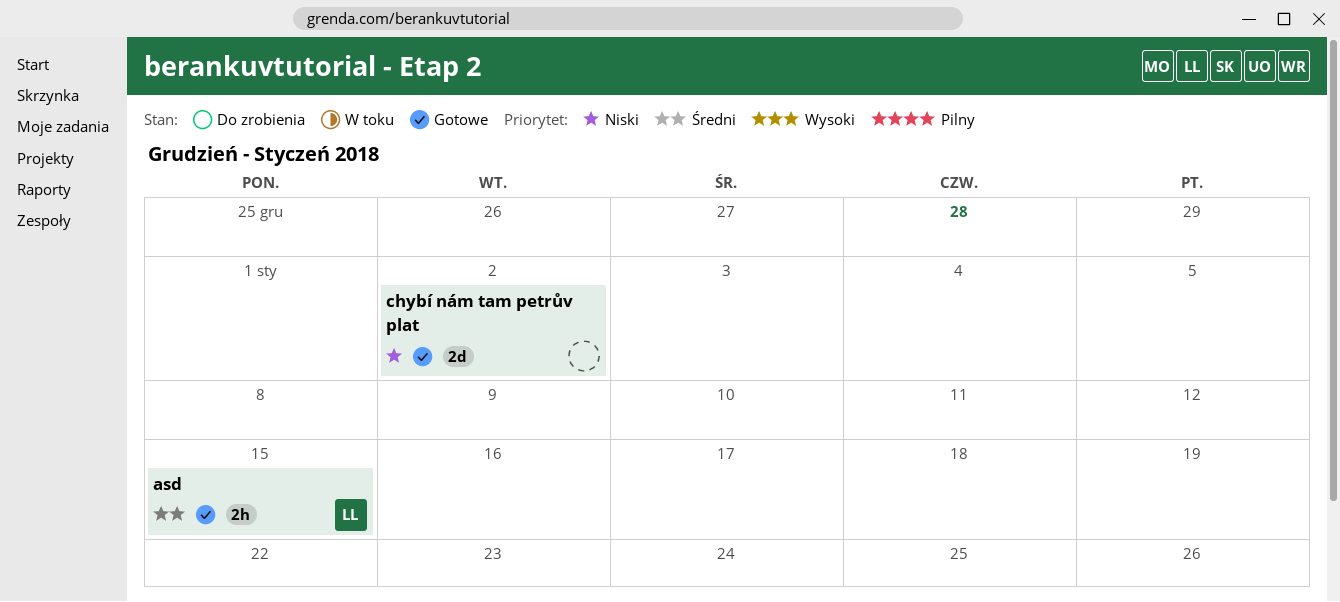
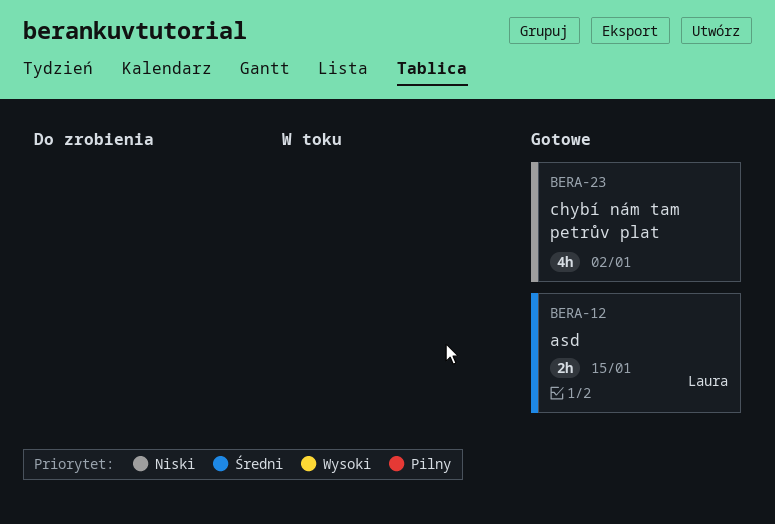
chybí nám tam petrův plat, estimate: 2d -> 4h

